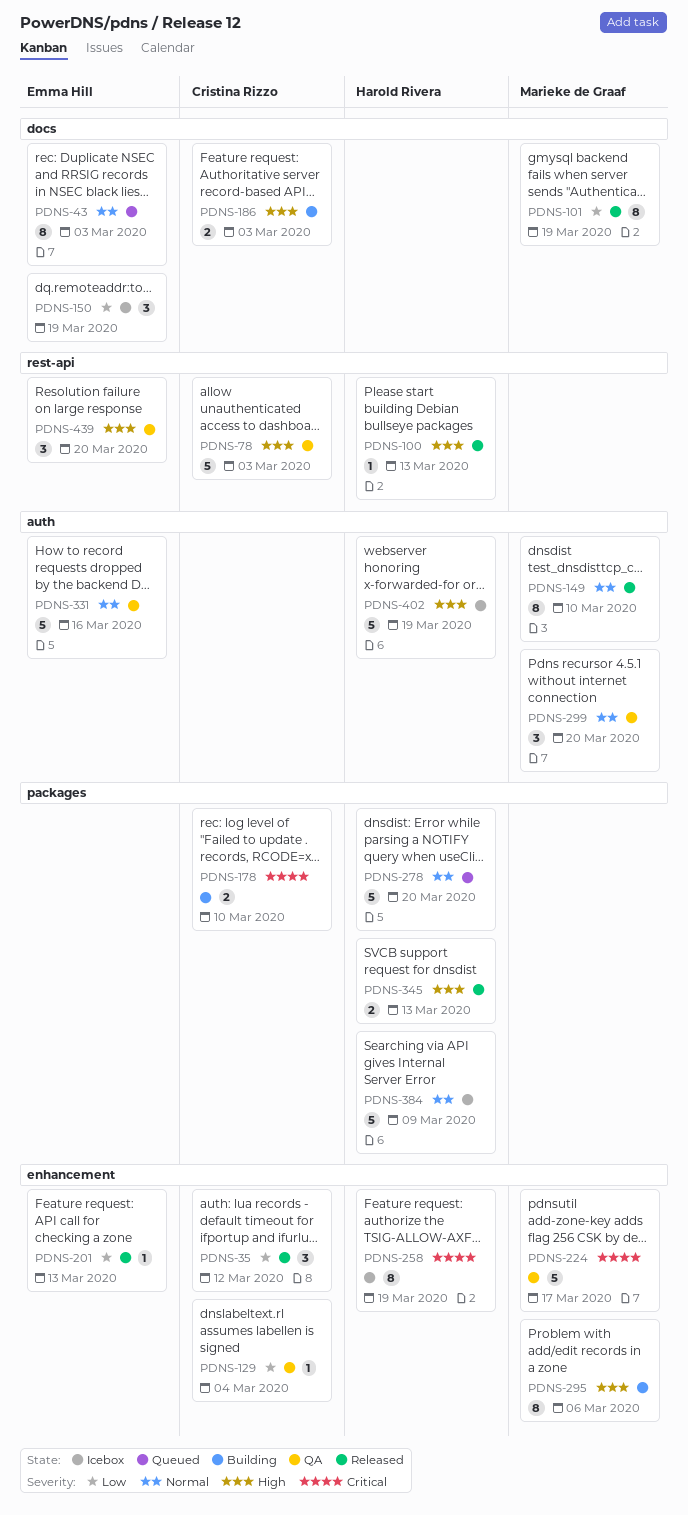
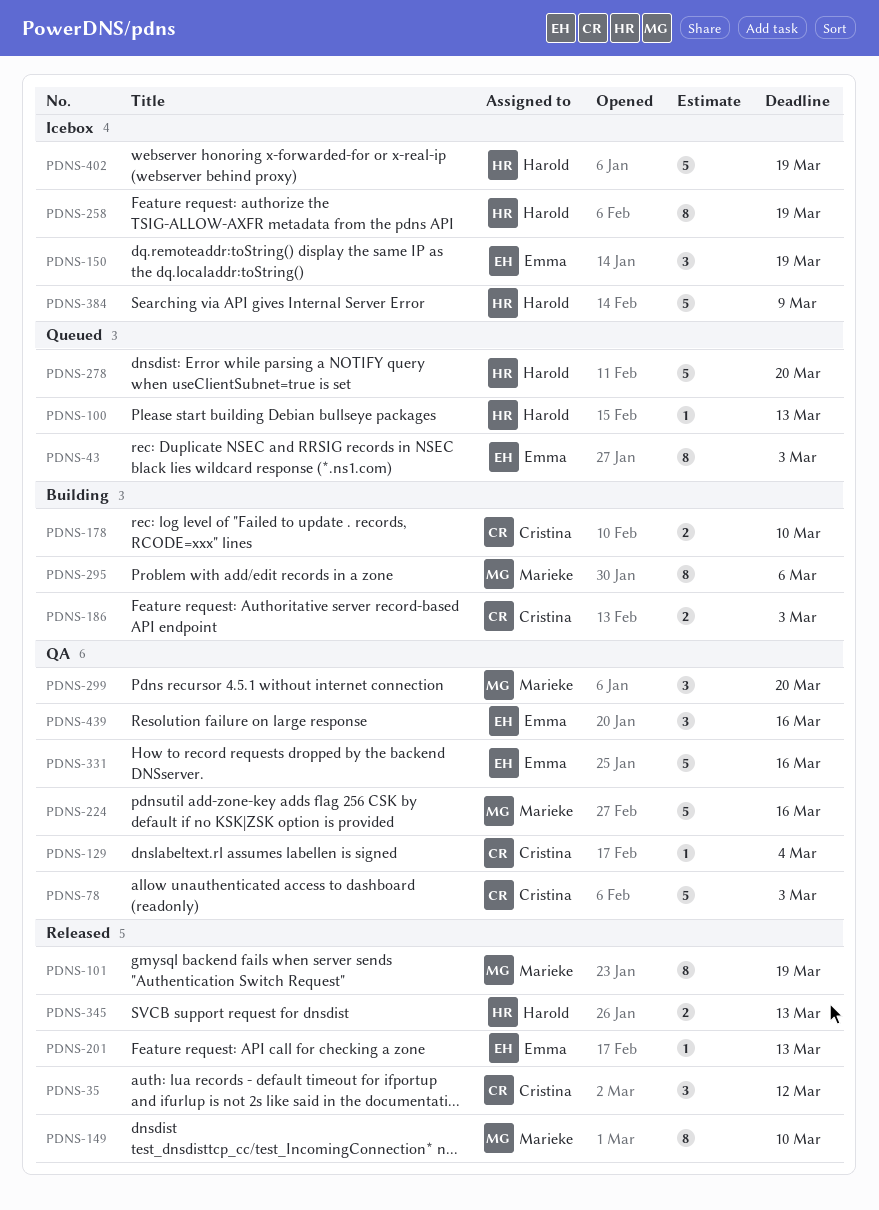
PDNS-100, status: Released -> Queued
PDNS-224, due: Mar 17 -> Mar 16
PDNS-439, due: Mar 20 -> Mar 16

